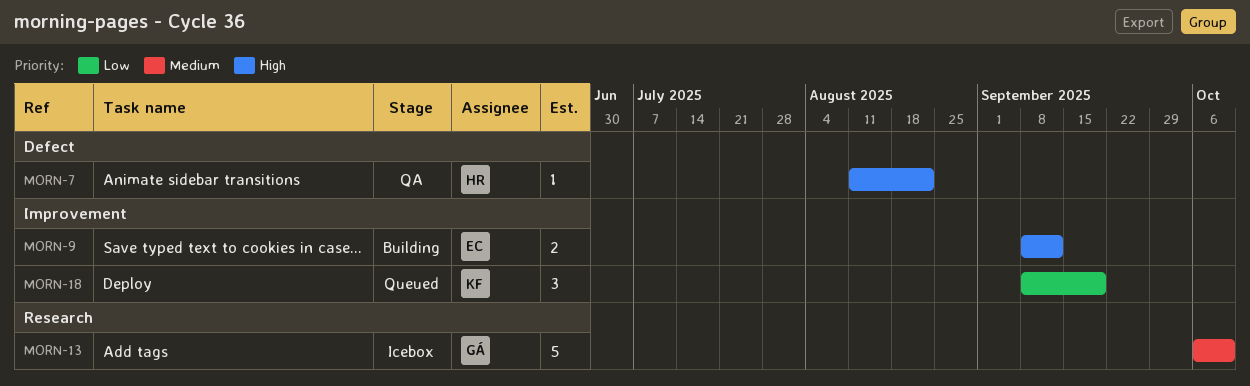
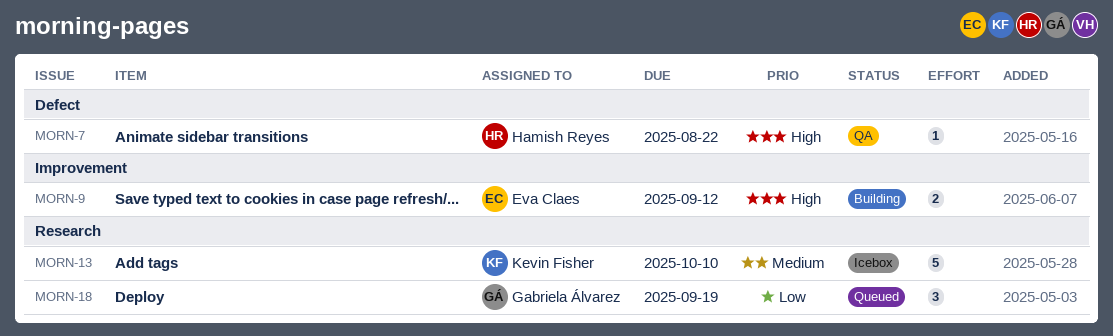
MORN-13, owner: Gabriela Álvarez -> Kevin Fisher
MORN-18, owner: Kevin Fisher -> Gabriela Álvarez
MORN-18, label: Improvement -> Research

